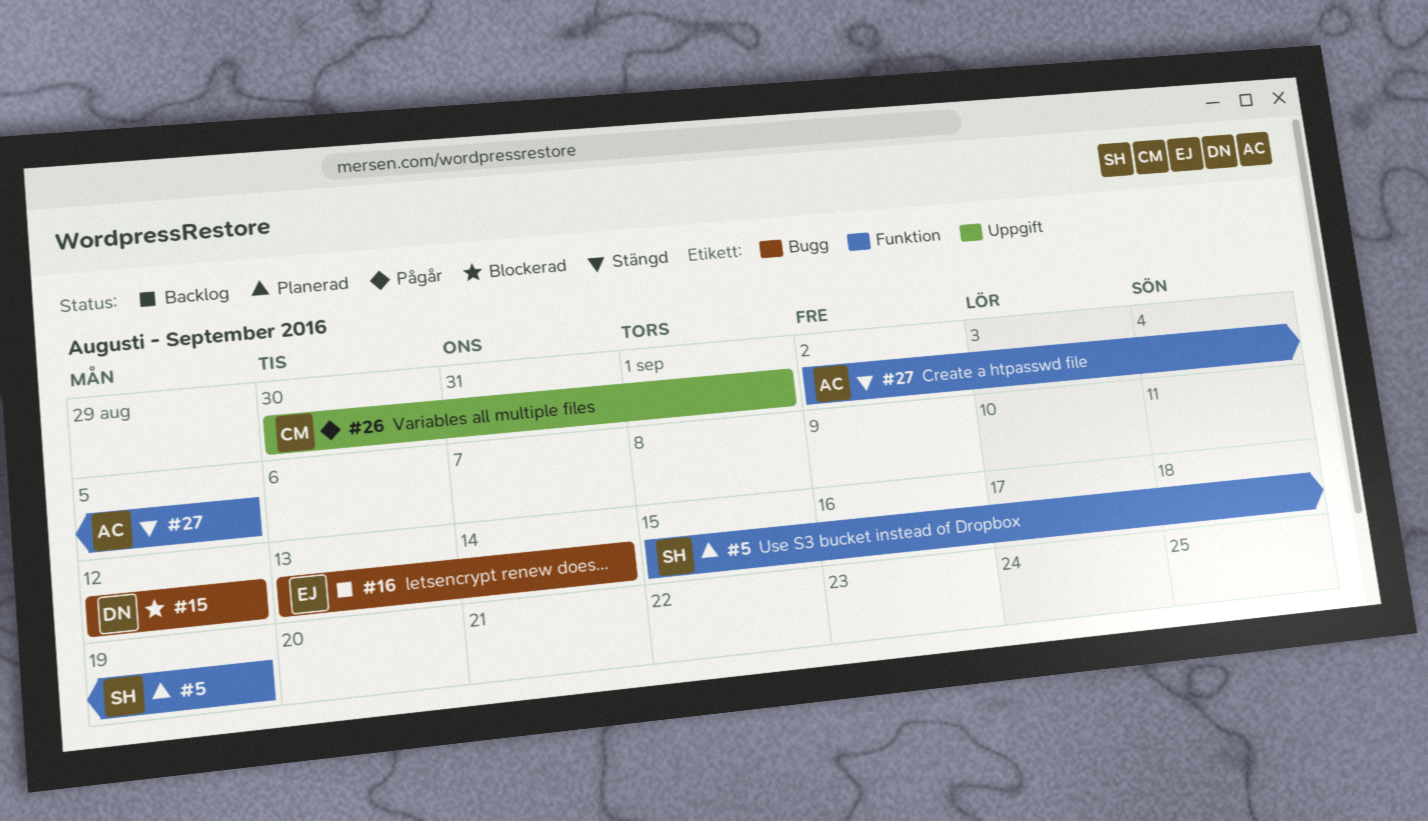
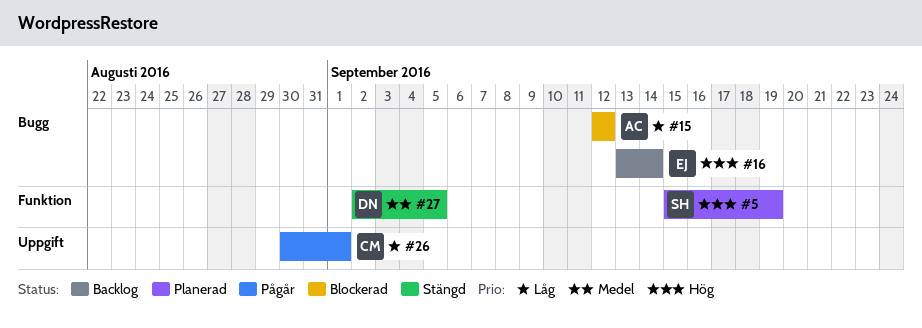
#15, owner: DN -> AC
#27, owner: AC -> DN

